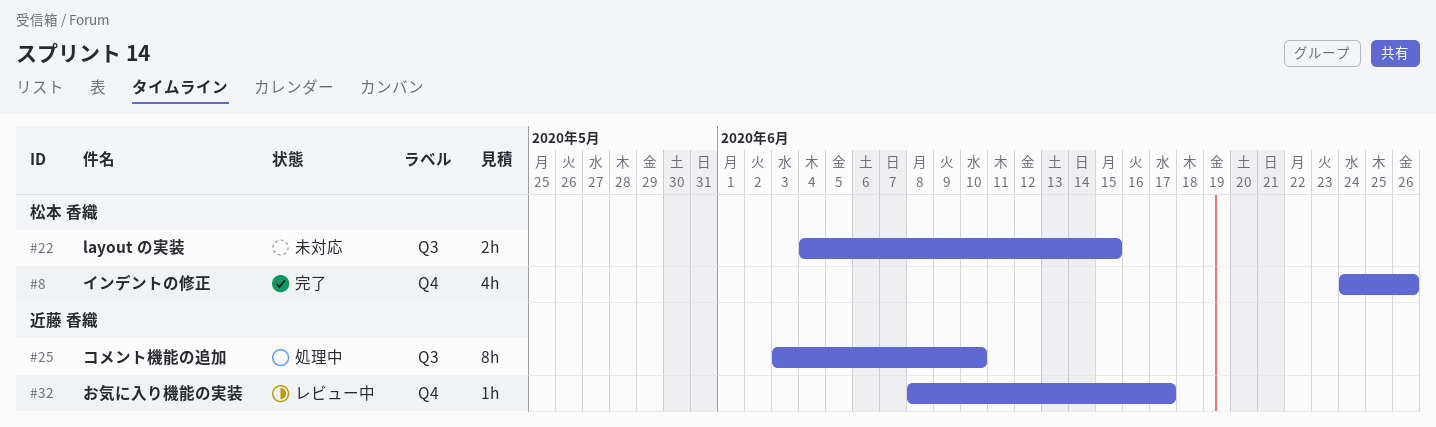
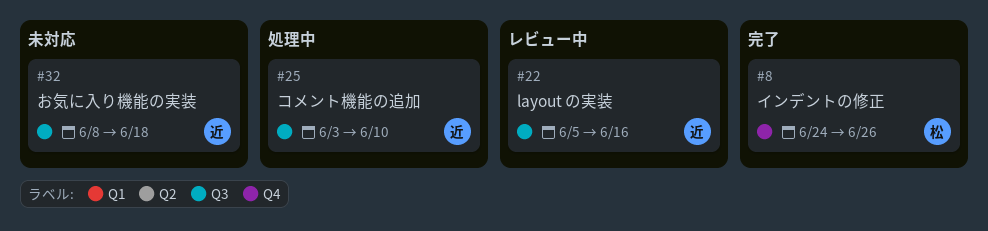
#22, status: 未対応 -> レビュー中
#22, owner: 松本 香織 -> 近藤 香織
#22, start: Jun 4 -> Jun 5
#22, due: Jun 15 -> Jun 16
#32, status: レビュー中 -> 未対応
#32, label: Q4 -> Q3
#32, due: Jun 17 -> Jun 18

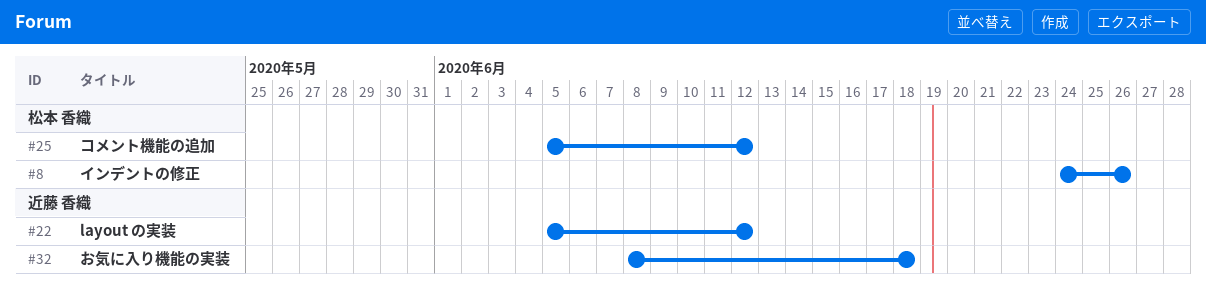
#22, due: Jun 16 -> Jun 12
#25, owner: 近藤 香織 -> 松本 香織
#25, start: Jun 3 -> Jun 5
#25, due: Jun 10 -> Jun 12

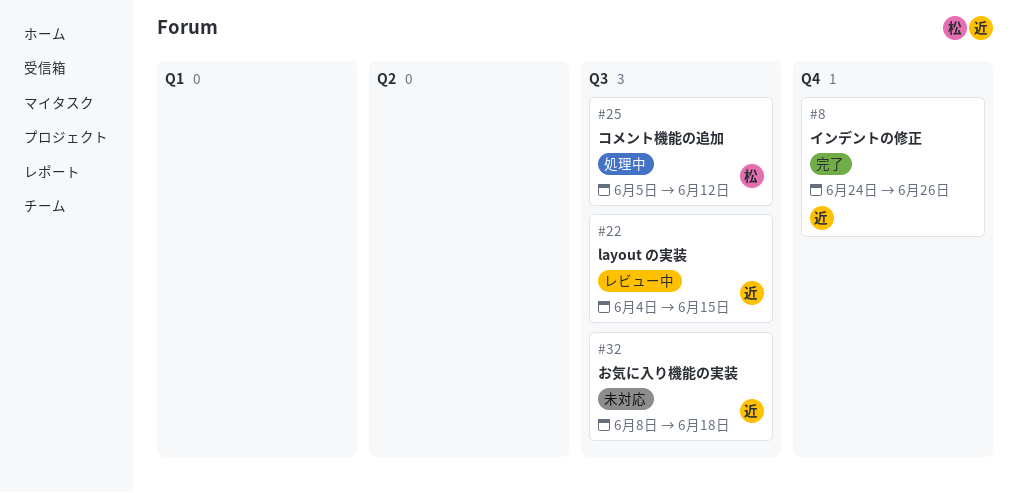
#8, owner: 松本 香織 -> 近藤 香織
#22, start: Jun 5 -> Jun 4
#22, due: Jun 12 -> Jun 15

